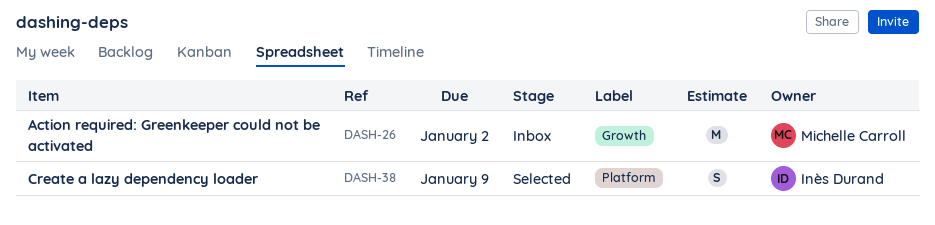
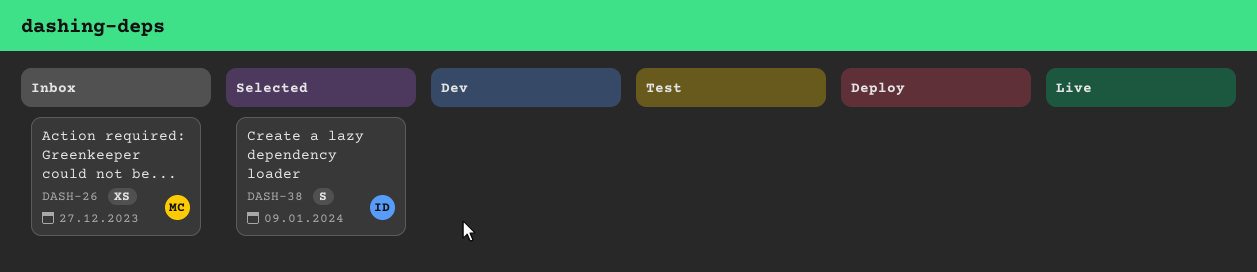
DASH-26, estimate: M -> XS
DASH-26, due: Jan 2 -> Dec 27

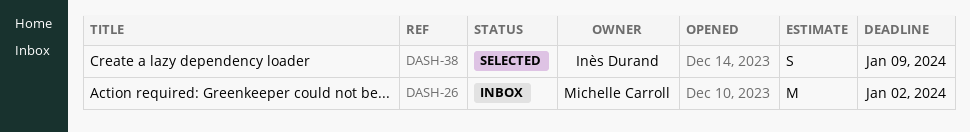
DASH-26, estimate: XS -> M
DASH-26, due: Dec 27 -> Jan 2

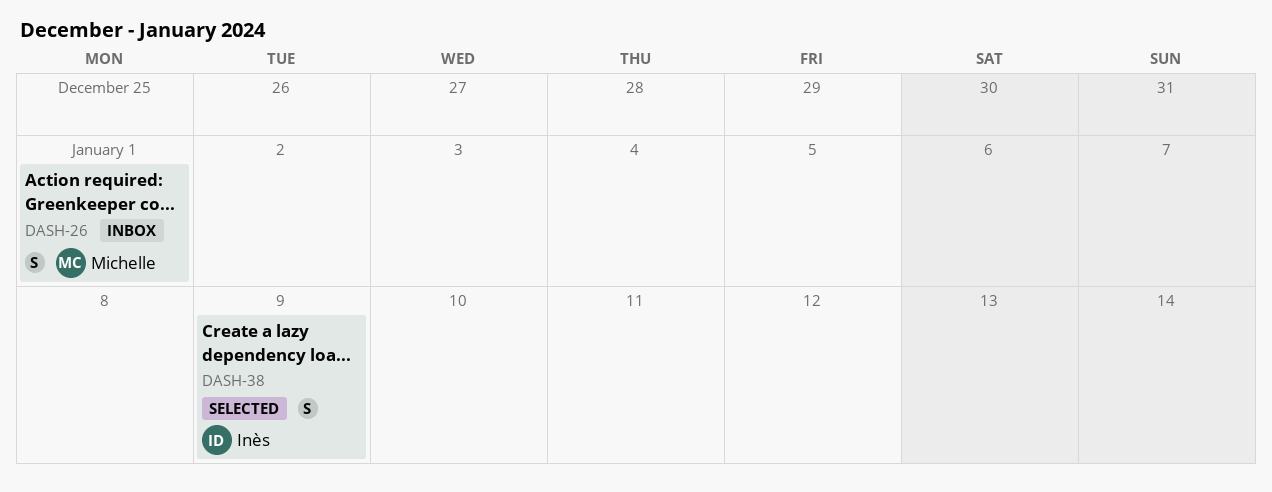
DASH-26, estimate: M -> S
DASH-26, due: Jan 2 -> Jan 1

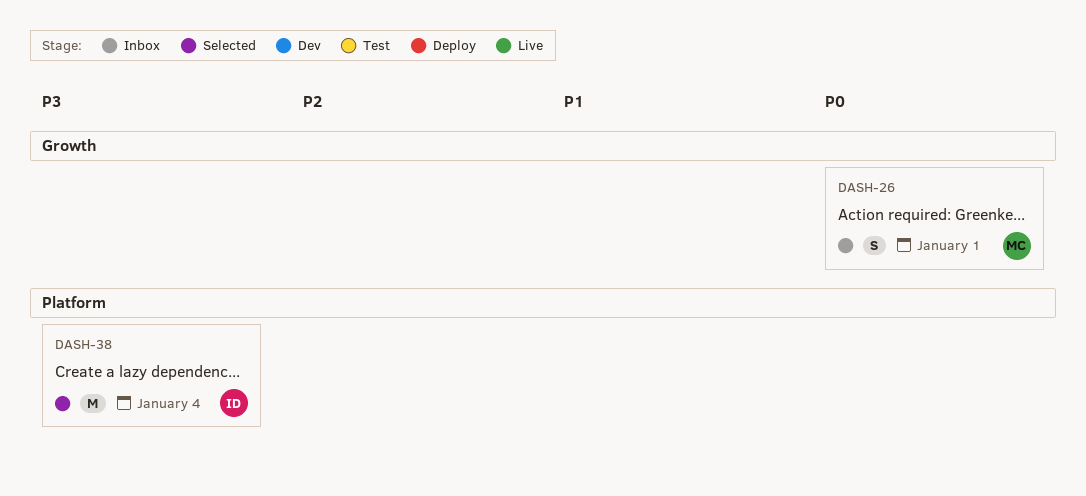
DASH-38, estimate: S -> M
DASH-38, due: Jan 9 -> Jan 4

